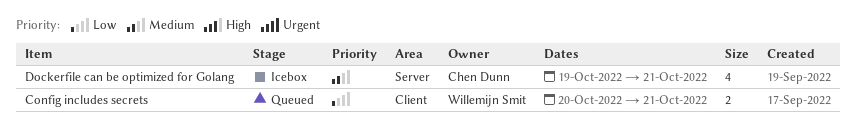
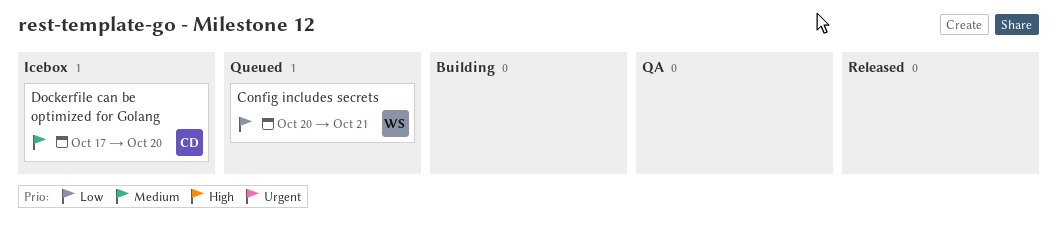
Dockerfile can be optimized for Golang, start: Oct 19 -> Oct 17
Dockerfile can be optimized for Golang, due: Oct 21 -> Oct 20

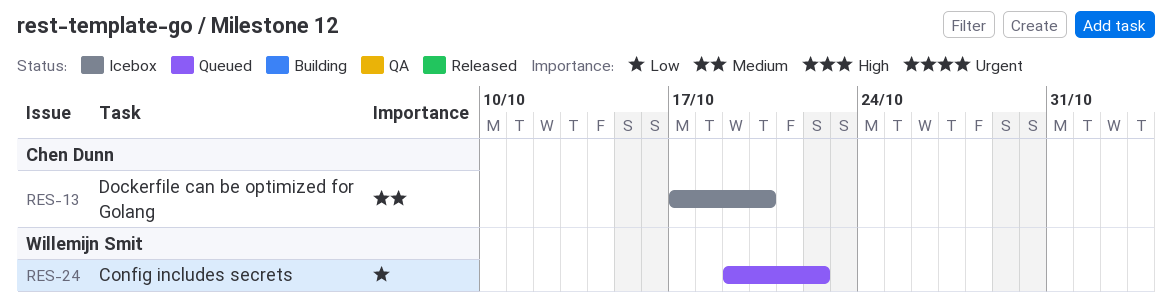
Config includes secrets, start: Oct 20 -> Oct 19
Config includes secrets, due: Oct 21 -> Oct 22

